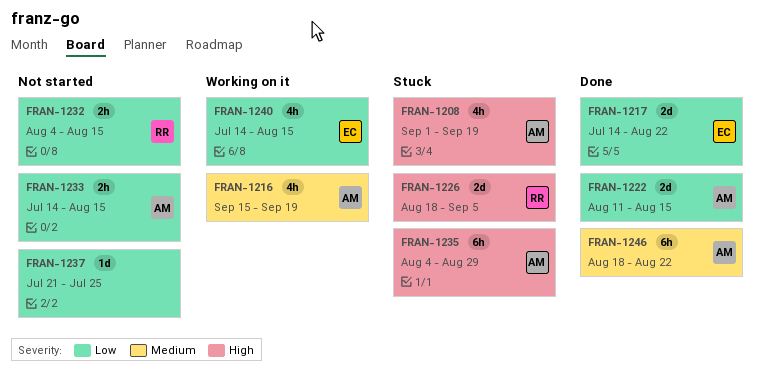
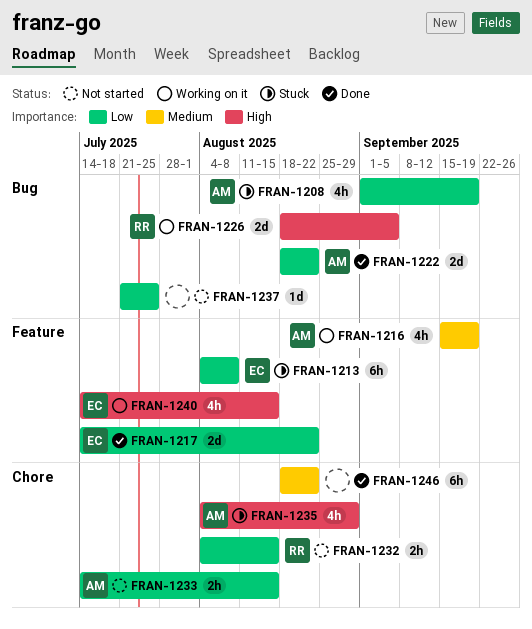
FRAN-1208, priority: High -> Low
FRAN-1213: none -> present
FRAN-1222, start: Aug 11 -> Aug 18
FRAN-1222, due: Aug 15 -> Aug 22
FRAN-1226, status: Stuck -> Working on it
FRAN-1235, estimate: 6h -> 4h
FRAN-1240, priority: Low -> High
FRAN-1246, owner: AM -> none

